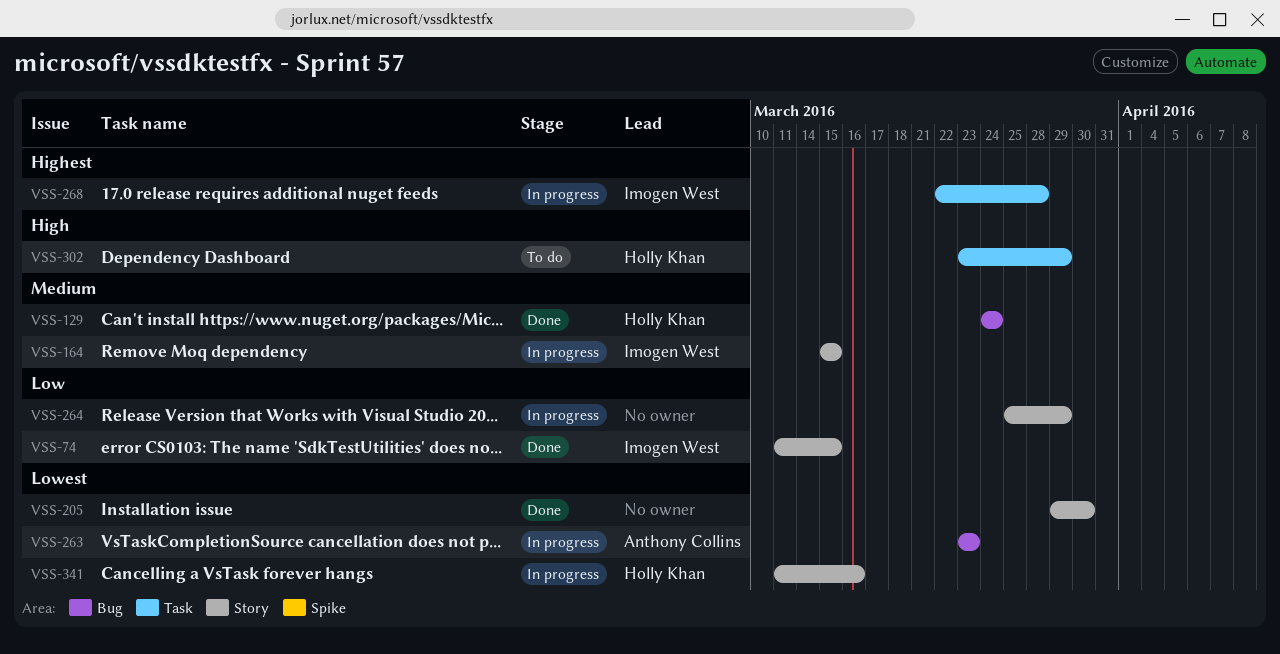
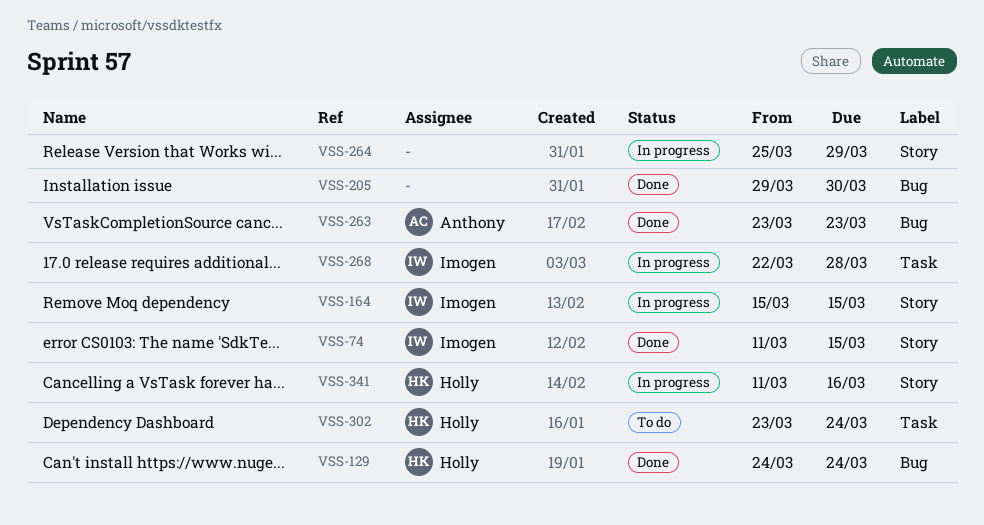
VSS-205, label: Story -> Bug
VSS-263, status: In progress -> Done
VSS-302, due: Mar 29 -> Mar 24

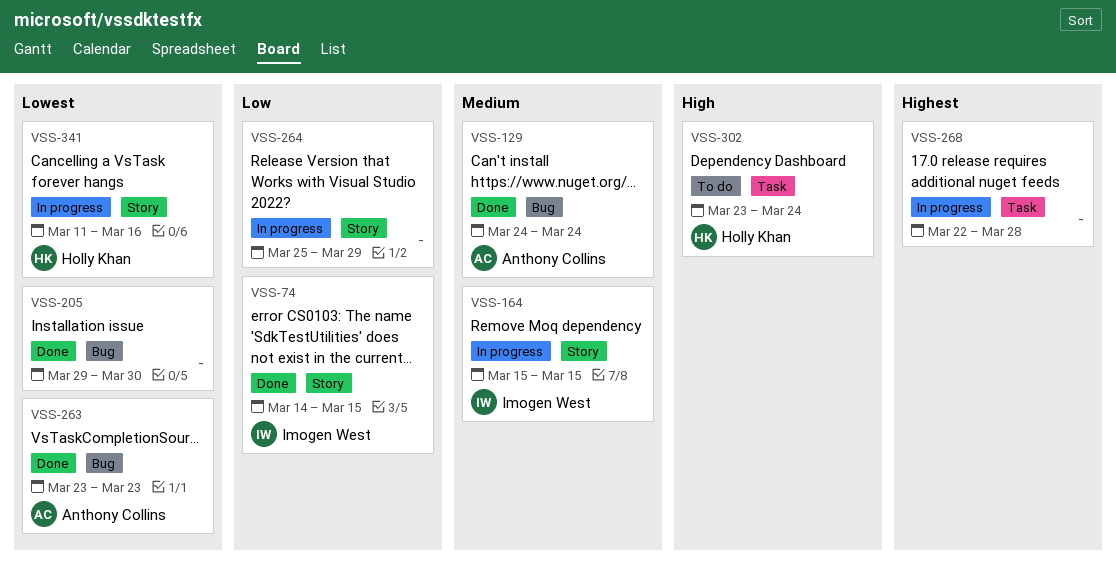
VSS-74, start: Mar 11 -> Mar 14
VSS-129, owner: Holly Khan -> Anthony Collins
VSS-268, owner: Imogen West -> none

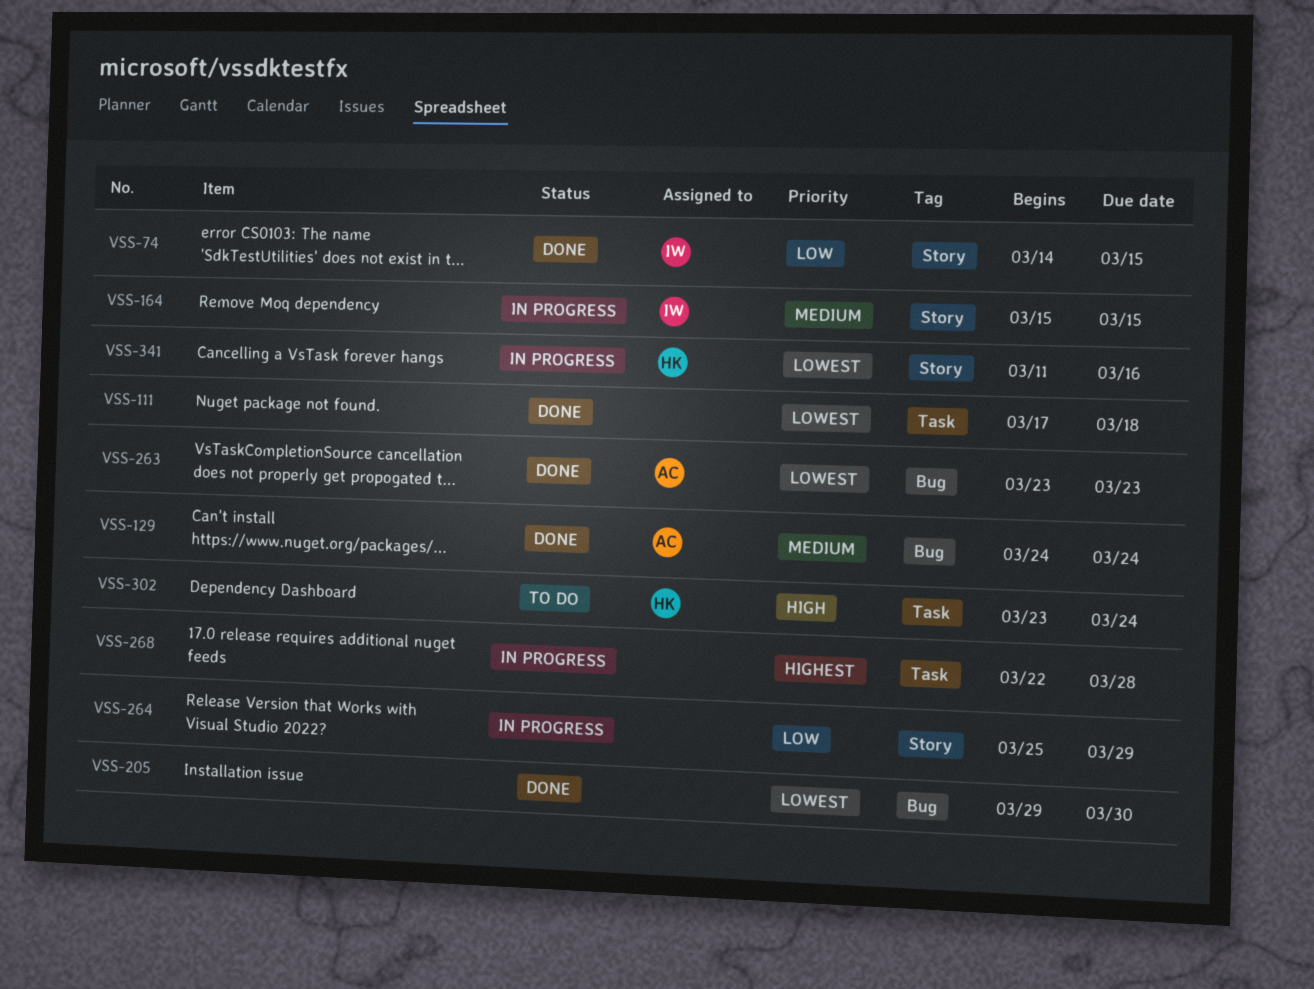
VSS-111: none -> present

